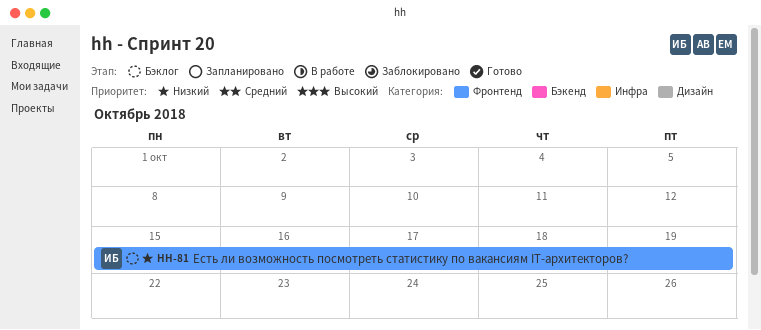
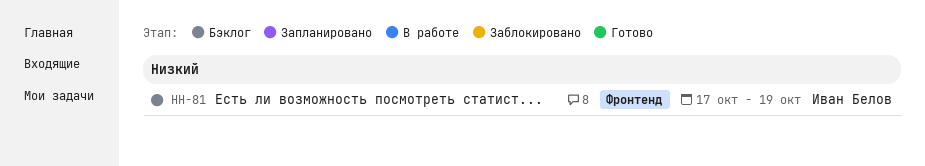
HH-81, start: Oct 15 -> Oct 17

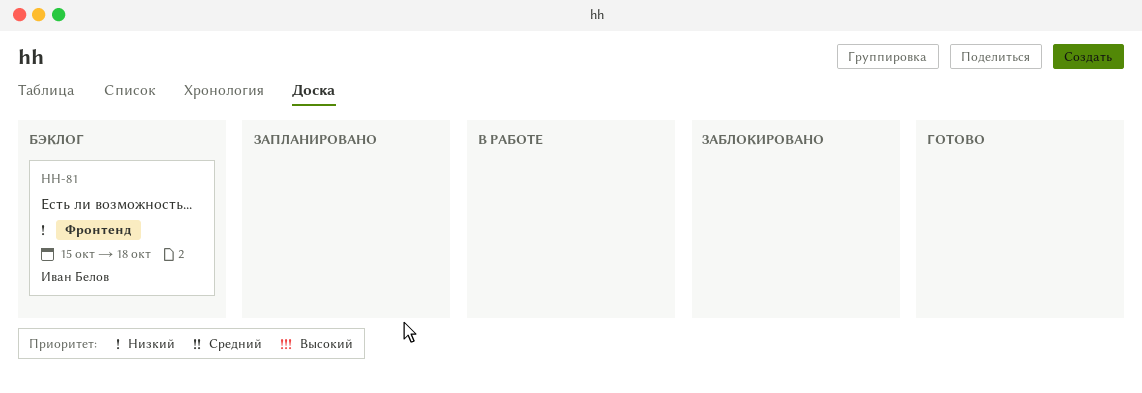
HH-81, start: Oct 17 -> Oct 15
HH-81, due: Oct 19 -> Oct 18

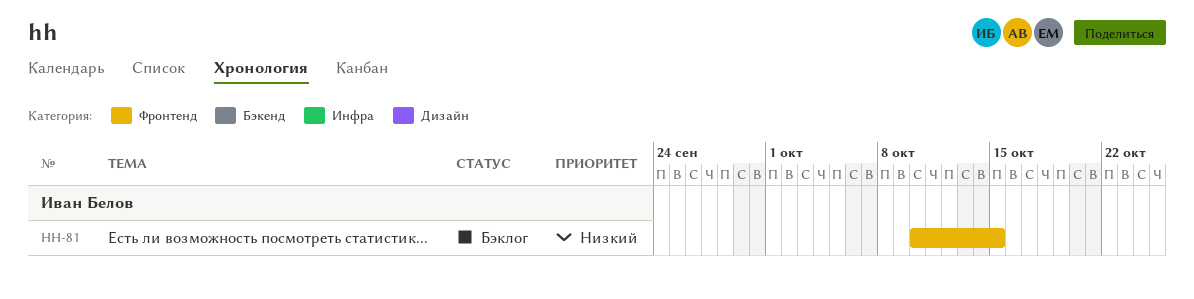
HH-81, start: Oct 15 -> Oct 10
HH-81, due: Oct 18 -> Oct 15

